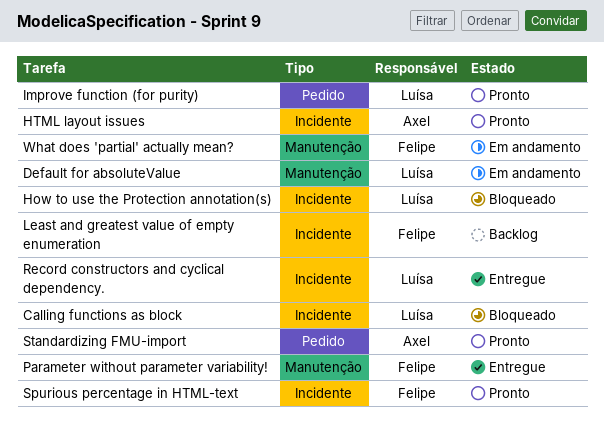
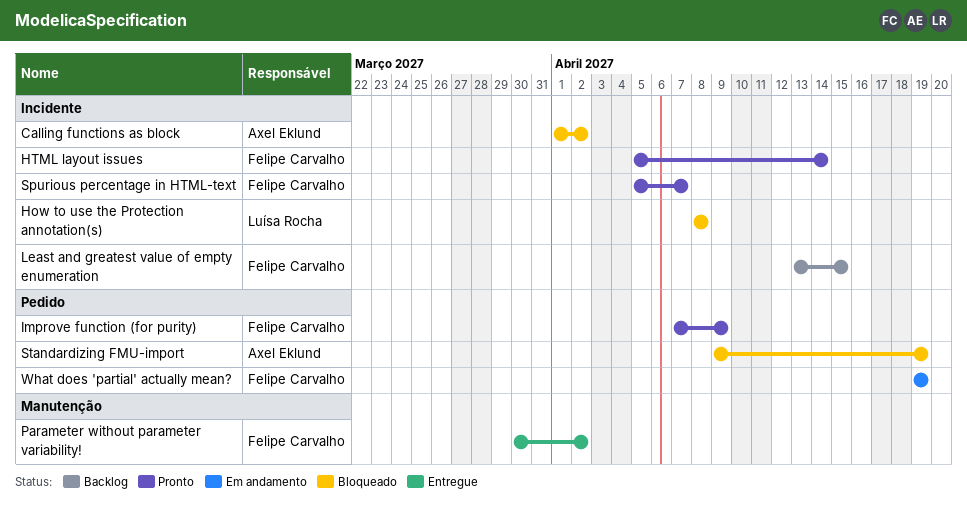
Calling functions as block, owner: Luísa Rocha -> Axel Eklund
Default for absoluteValue: present -> none
HTML layout issues, owner: Axel Eklund -> Felipe Carvalho
Improve function (for purity), owner: Luísa Rocha -> Felipe Carvalho
Record constructors and cyclical dependency.: present -> none
Standardizing FMU-import, status: Pronto -> Bloqueado
What does 'partial' actually mean?, label: Manutenção -> Pedido

